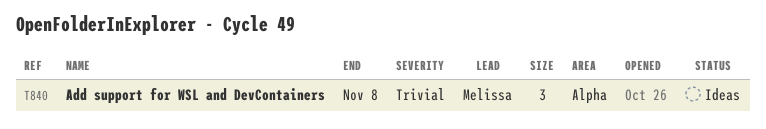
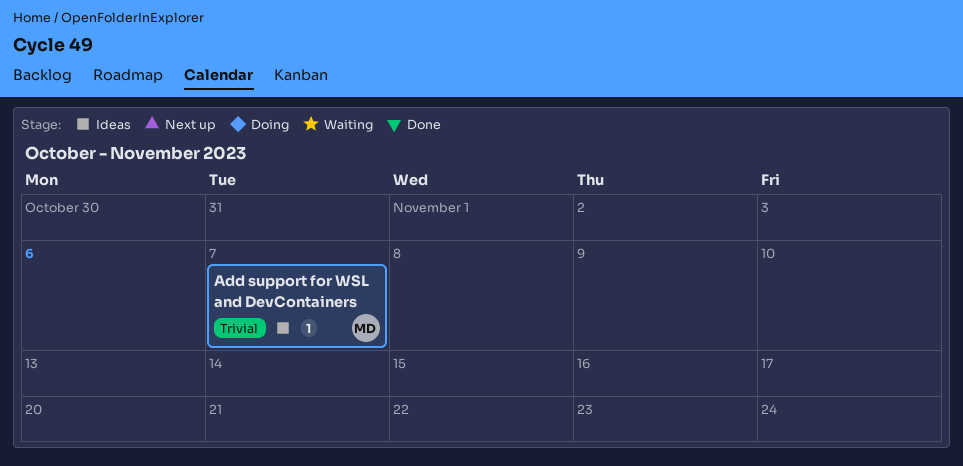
Add support for WSL and DevContainers, estimate: 3 -> 1
Add support for WSL and DevContainers, due: Nov 8 -> Nov 7

